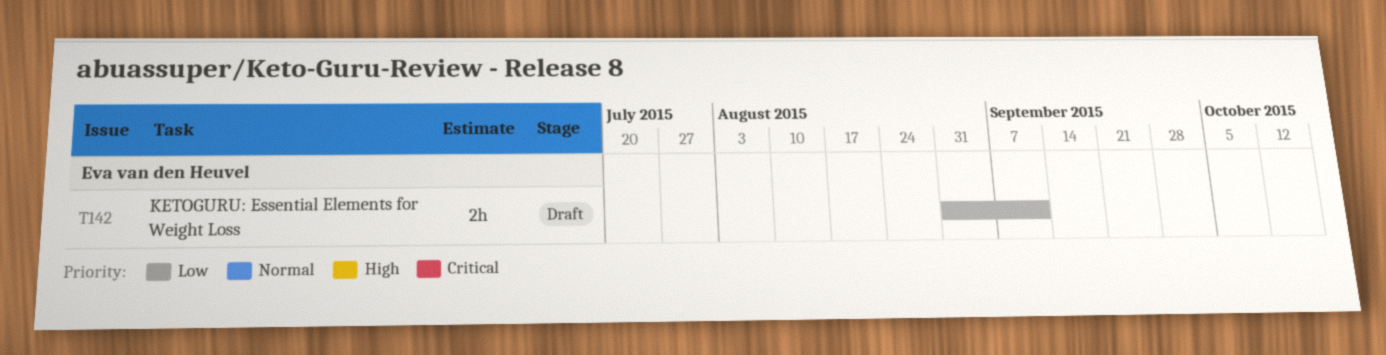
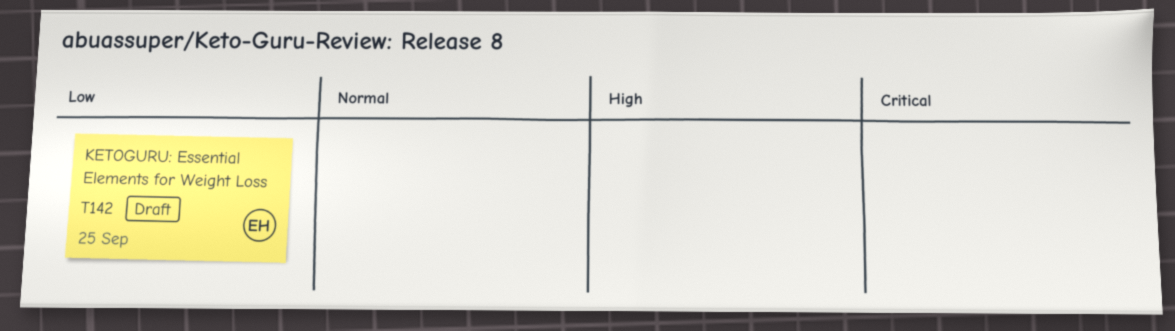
T142, due: Sep 11 -> Sep 25

